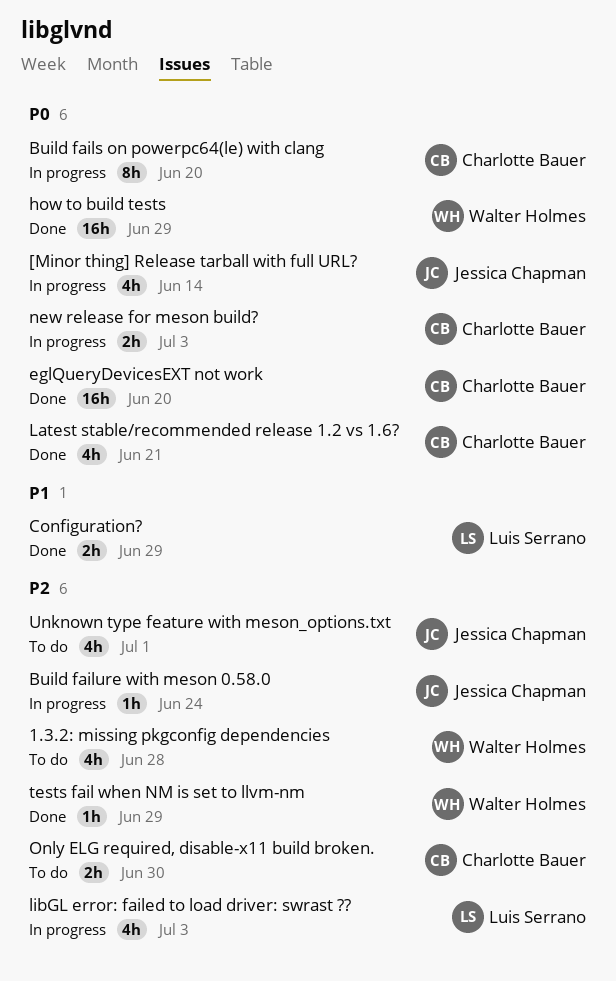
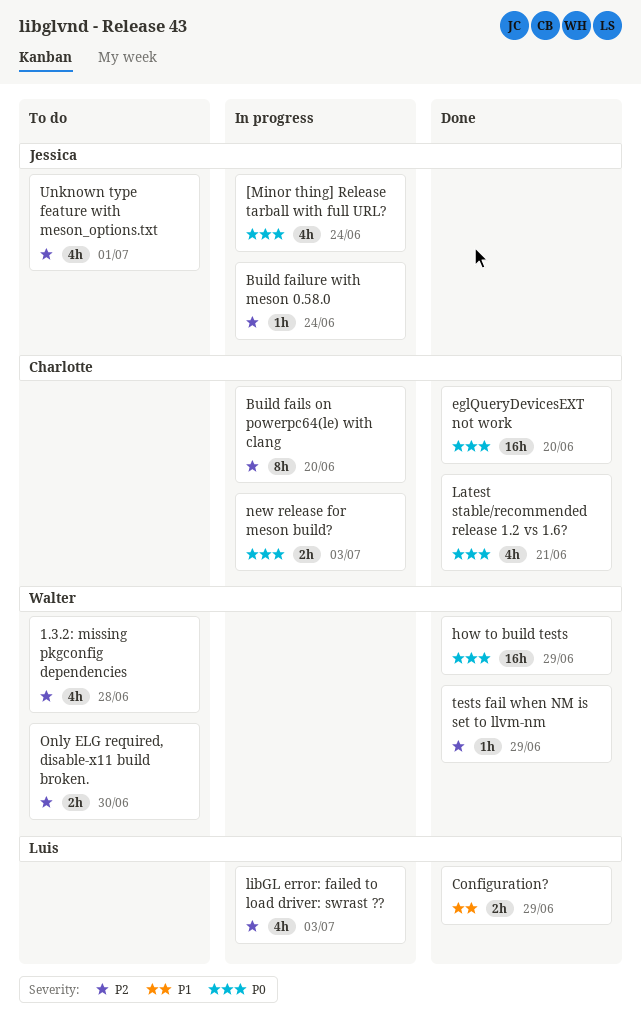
[Minor thing] Release tarball with full URL?, due: Jun 14 -> Jun 24
Build fails on powerpc64(le) with clang, priority: P0 -> P2
Only ELG required, disable-x11 build broken., owner: Charlotte Bauer -> Walter Holmes

